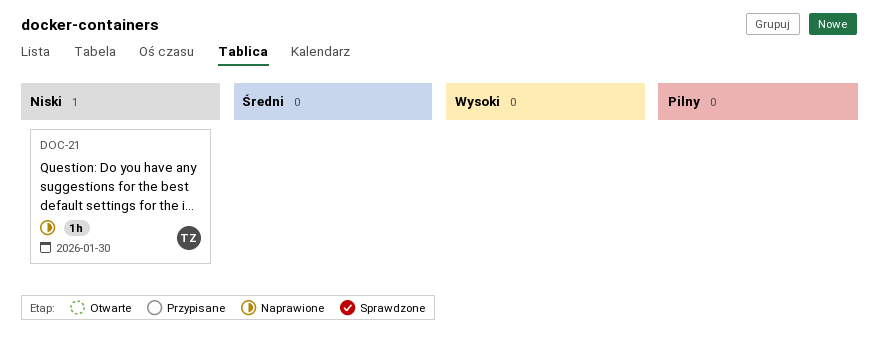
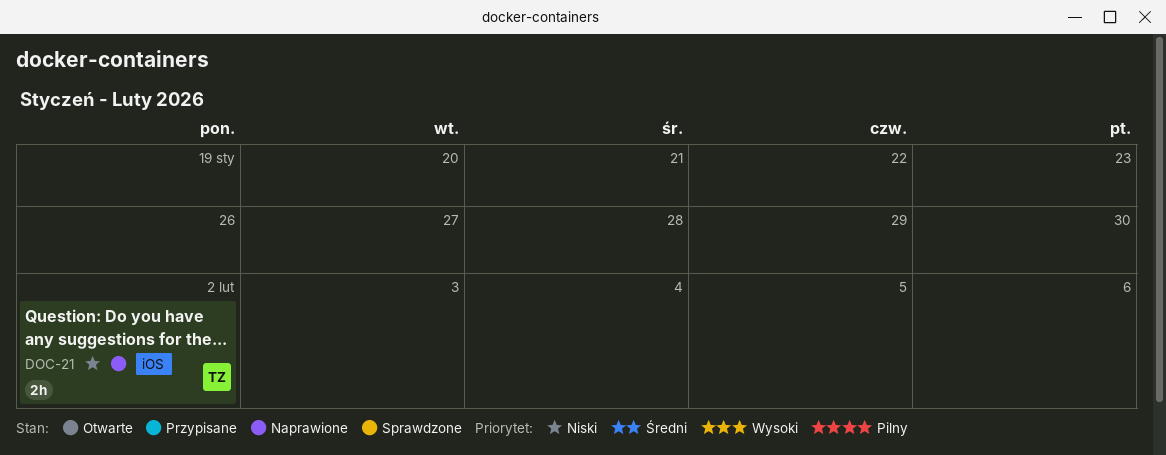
DOC-21, estimate: 1h -> 2h
DOC-21, due: Jan 30 -> Feb 2

